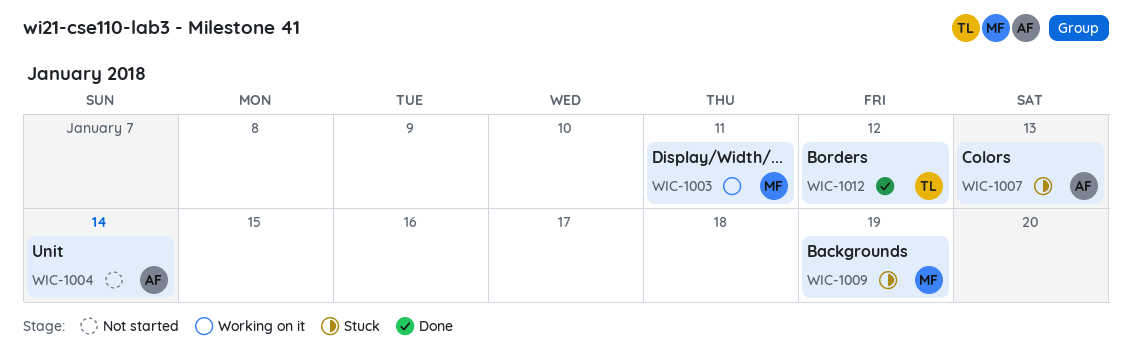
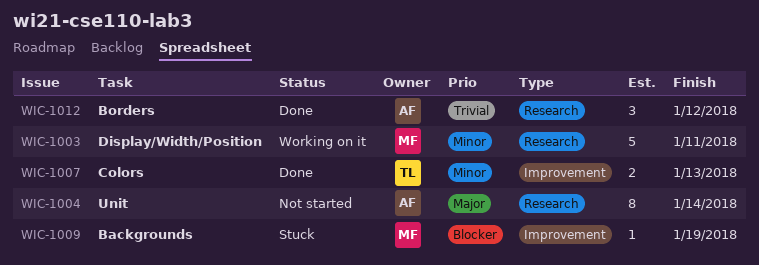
WIC-1007, status: Stuck -> Done
WIC-1007, owner: AF -> TL
WIC-1012, owner: TL -> AF

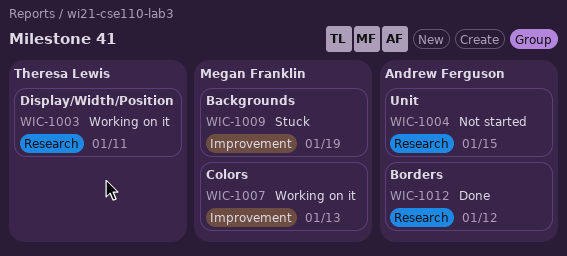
WIC-1003, owner: Megan Franklin -> Theresa Lewis
WIC-1004, due: Jan 14 -> Jan 15
WIC-1007, status: Done -> Working on it
WIC-1007, owner: Theresa Lewis -> Megan Franklin

